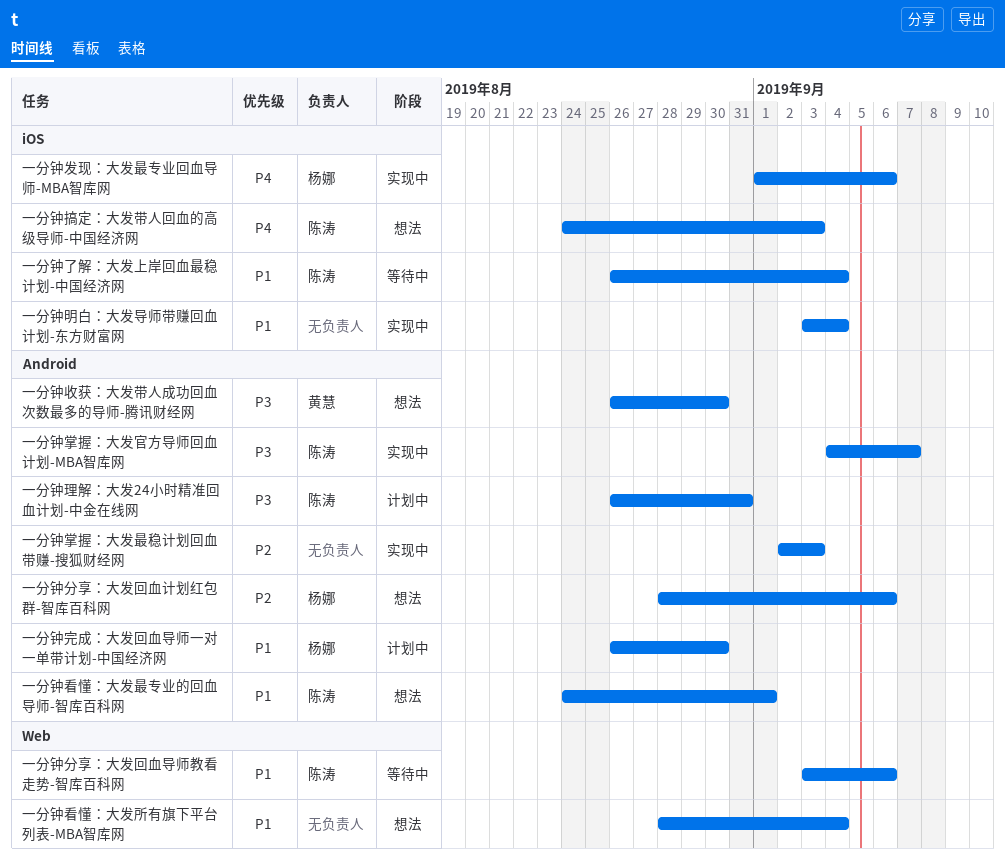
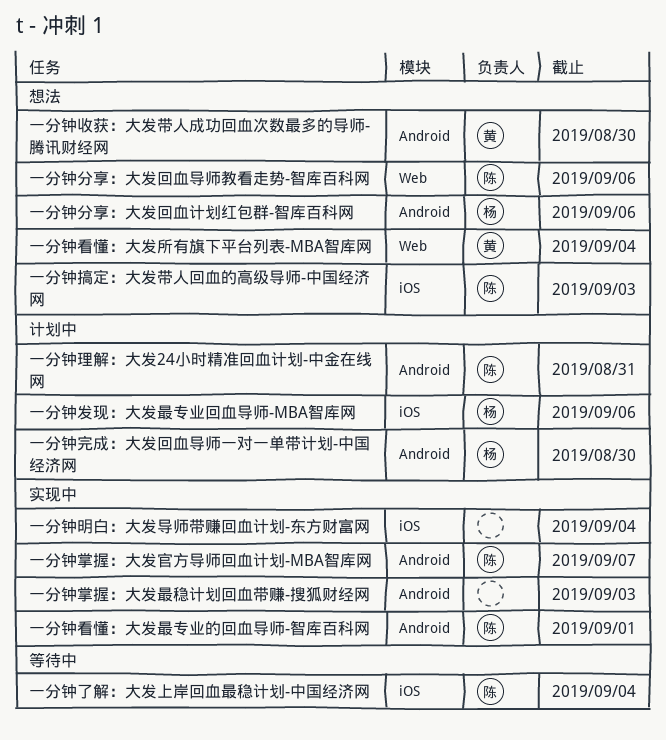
一分钟分享：大发回血导师教看走势-智库百科网, status: 等待中 -> 想法
一分钟发现：大发最专业回血导师-MBA智库网, status: 实现中 -> 计划中
一分钟看懂：大发所有旗下平台列表-MBA智库网, owner: none -> 黄慧
一分钟看懂：大发最专业的回血导师-智库百科网, status: 想法 -> 实现中

